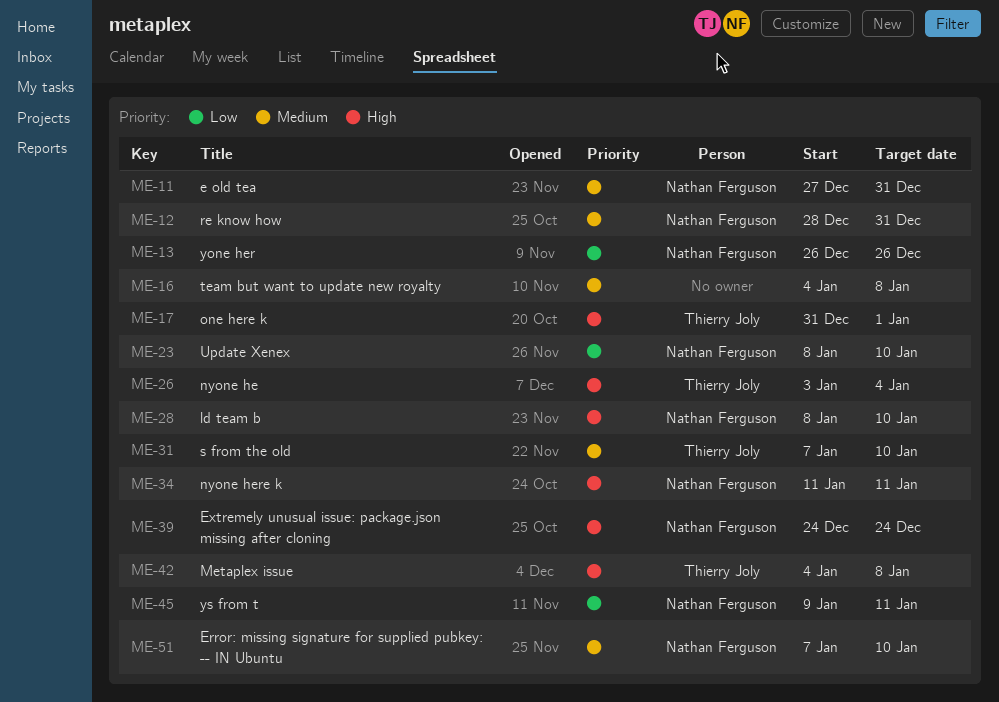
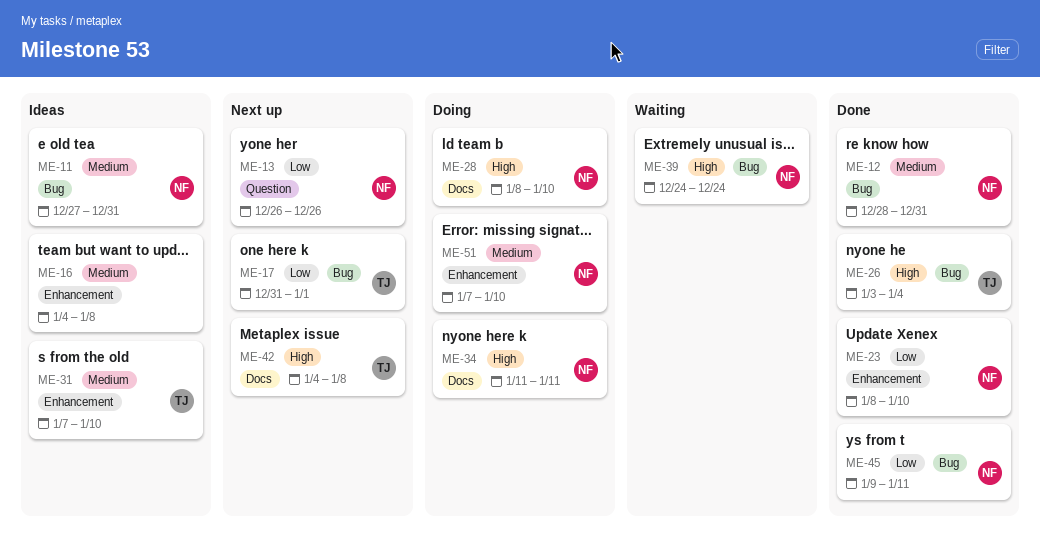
ME-17, priority: High -> Low

